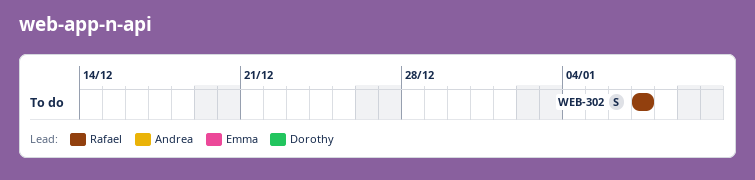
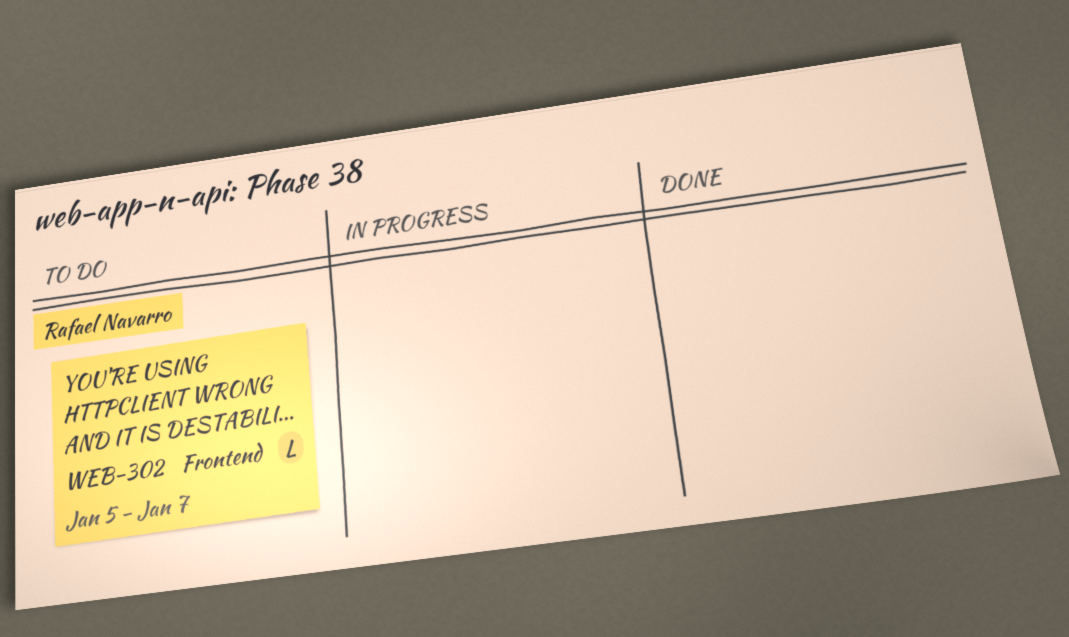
WEB-302, estimate: S -> L
WEB-302, start: Jan 7 -> Jan 5

